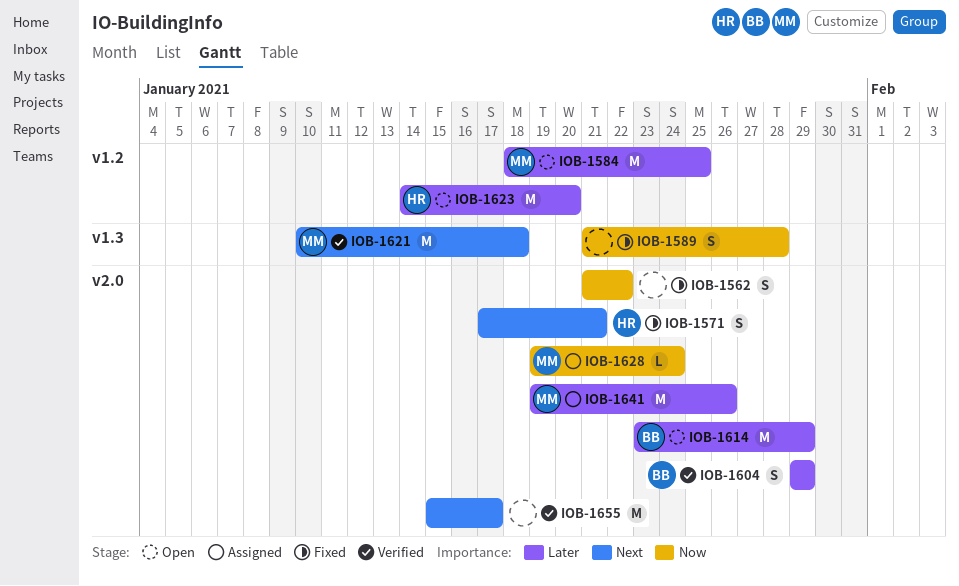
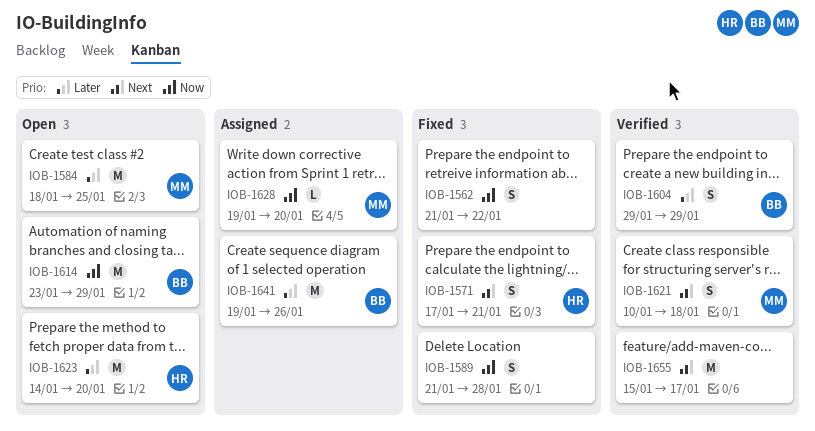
IOB-1614, priority: Later -> Now
IOB-1621, estimate: M -> S
IOB-1628, due: Jan 24 -> Jan 20
IOB-1641, owner: MM -> BB

